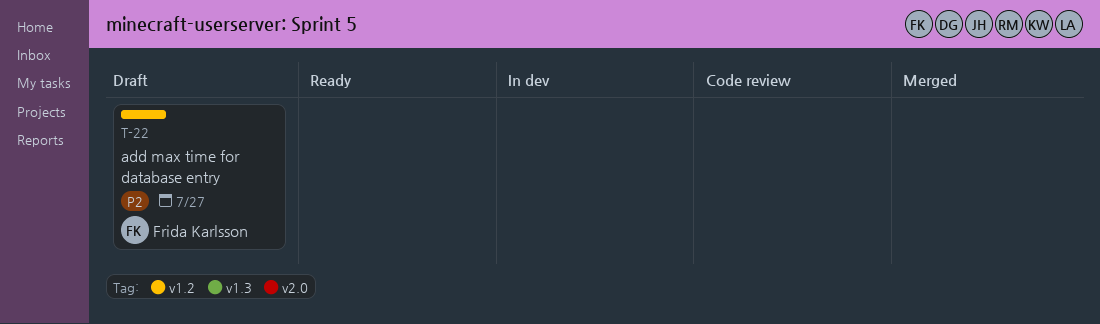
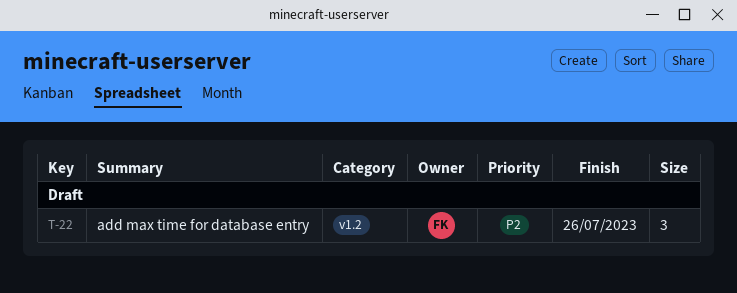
T-22, due: Jul 27 -> Jul 26

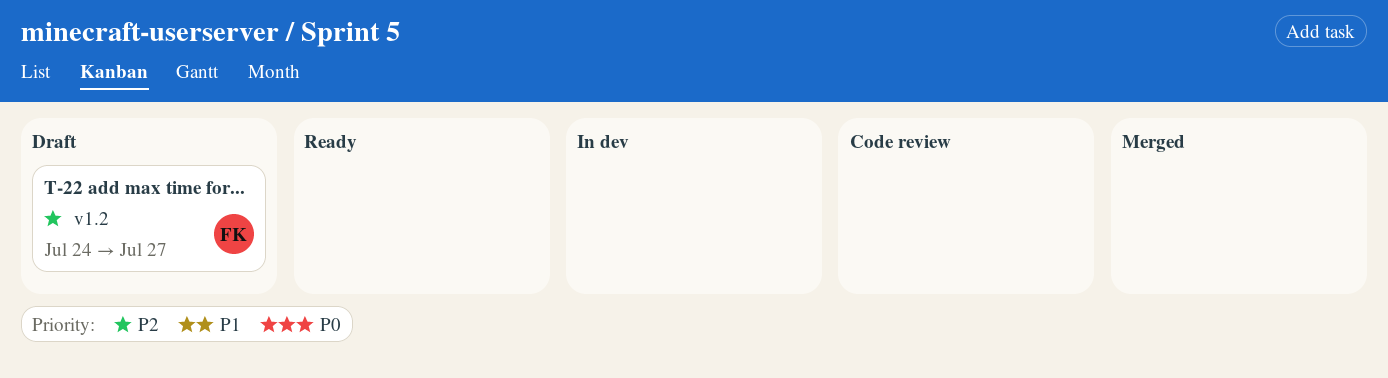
T-22, due: Jul 26 -> Jul 27

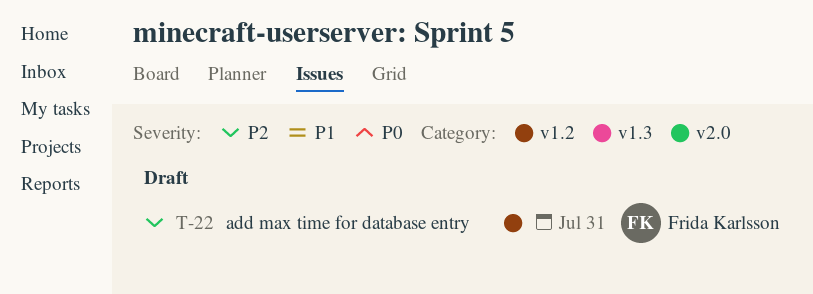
T-22, due: Jul 27 -> Jul 31

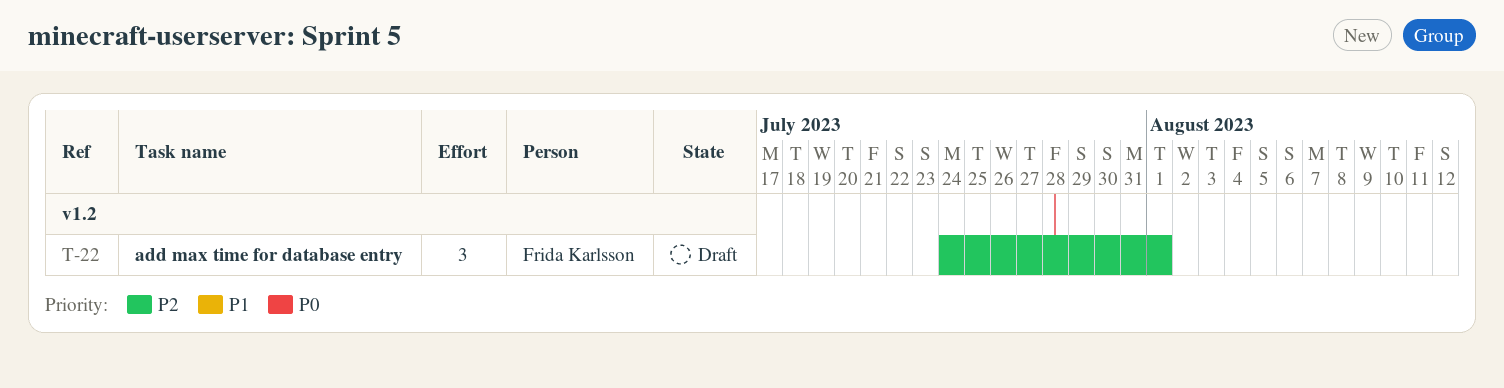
T-22, due: Jul 31 -> Aug 1

